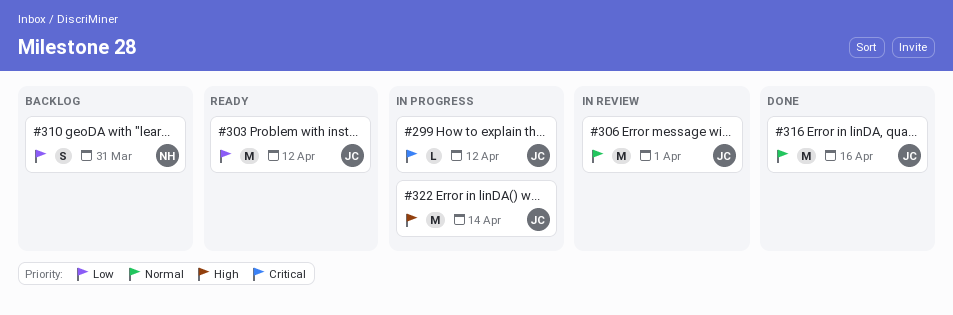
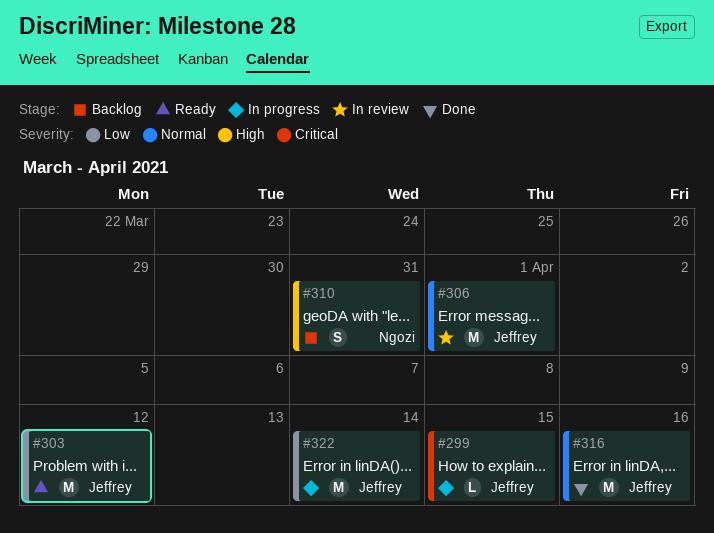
#299, due: Apr 12 -> Apr 15
#310, priority: Low -> High
#322, priority: High -> Low

